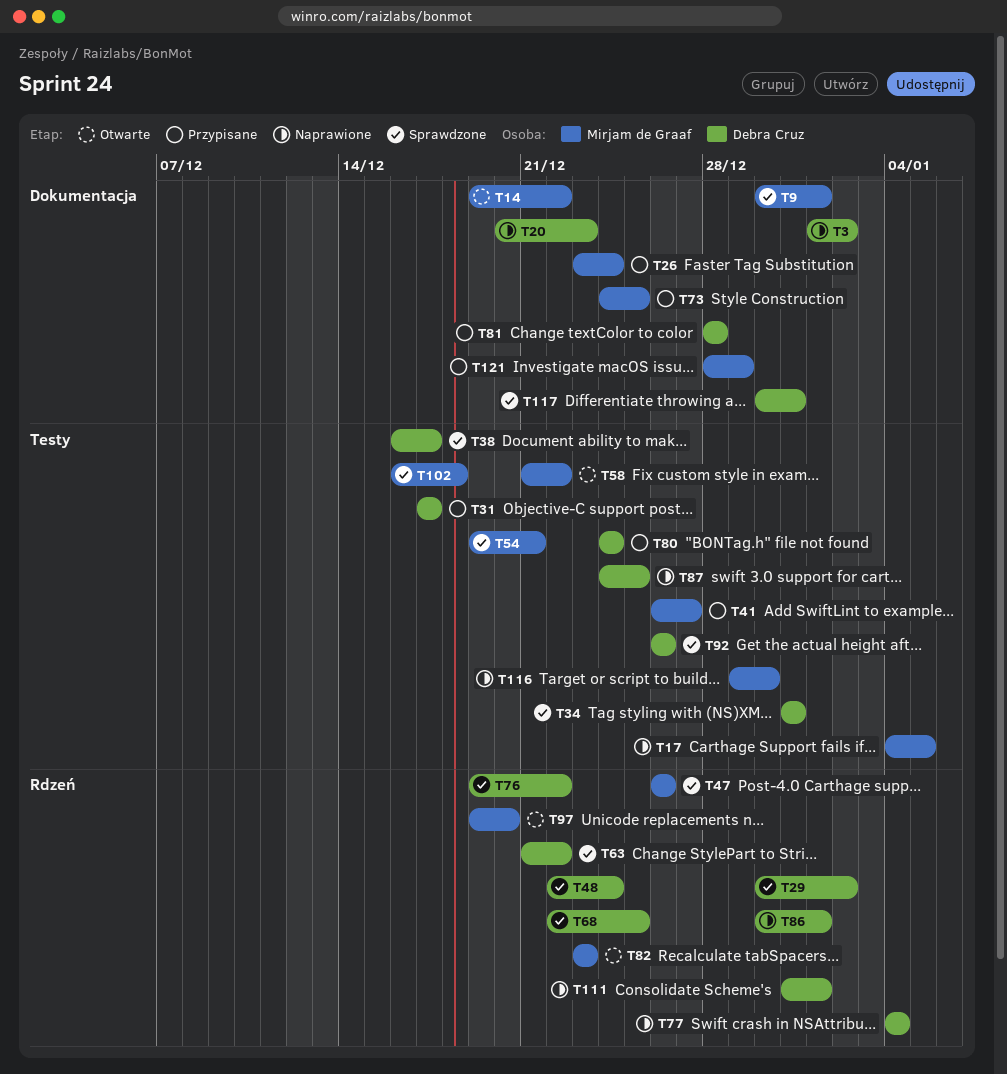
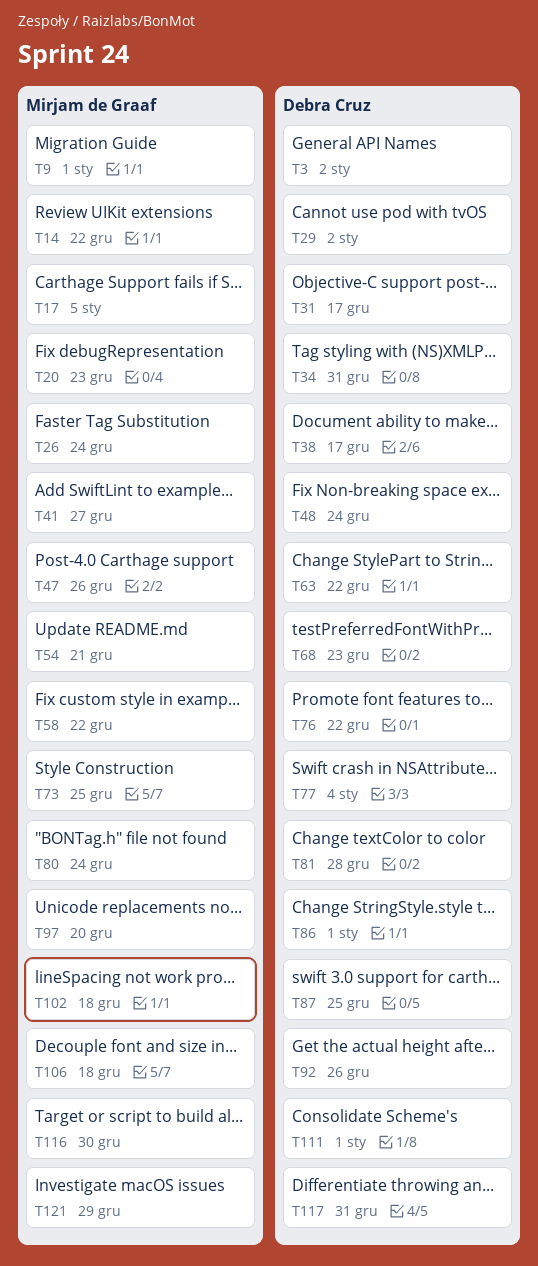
T20, owner: Debra Cruz -> Mirjam de Graaf
T68, due: Dec 25 -> Dec 23
T80, owner: Debra Cruz -> Mirjam de Graaf
T82: present -> none
T106: none -> present

